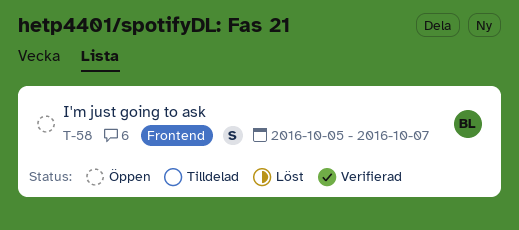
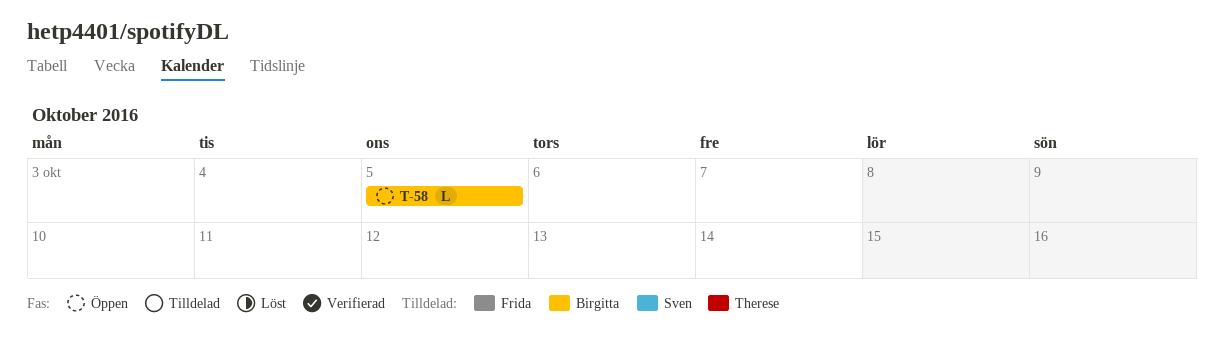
T-58, estimate: S -> L
T-58, due: Oct 7 -> Oct 5

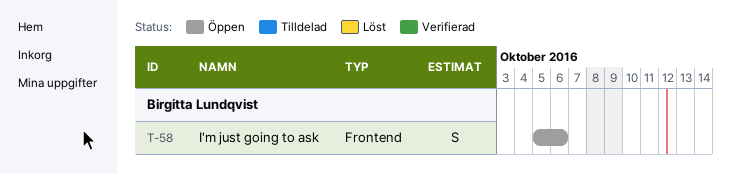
T-58, estimate: L -> S
T-58, due: Oct 5 -> Oct 6

